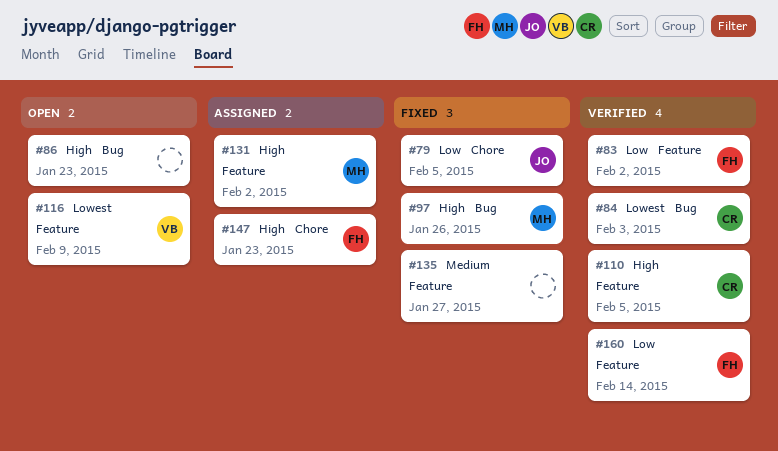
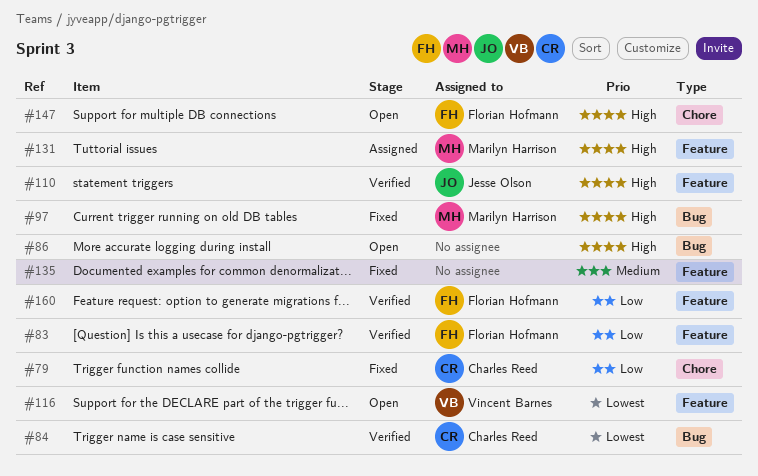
#79, owner: Jesse Olson -> Charles Reed
#110, owner: Charles Reed -> Jesse Olson
#147, status: Assigned -> Open

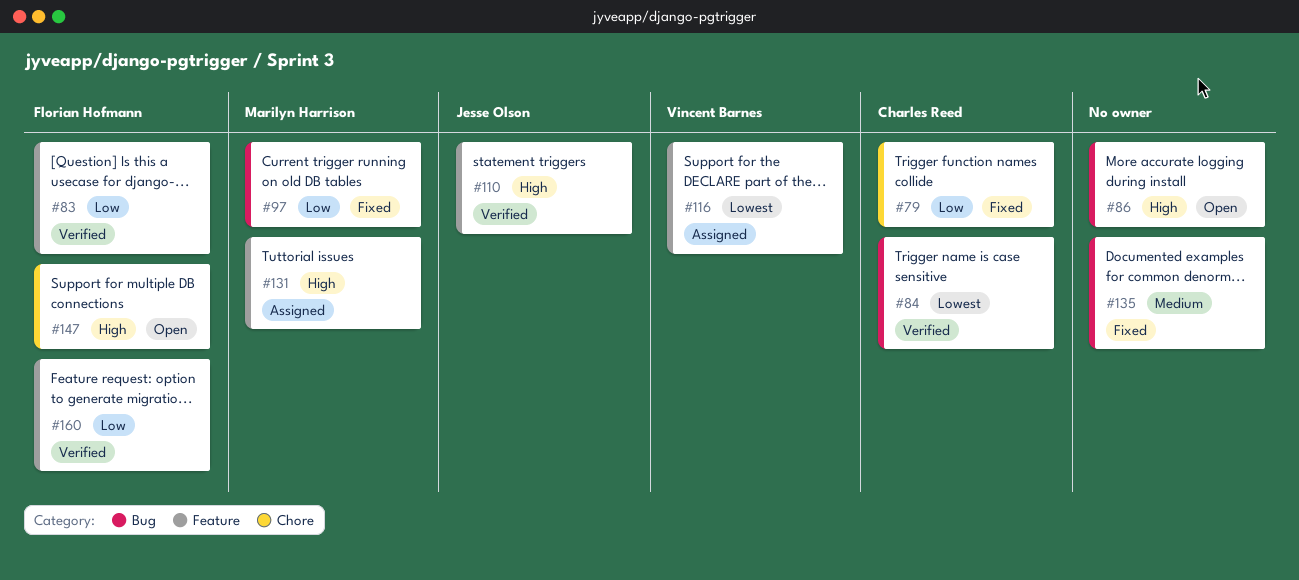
#97, priority: High -> Low
#116, status: Open -> Assigned
#135, label: Feature -> Bug

